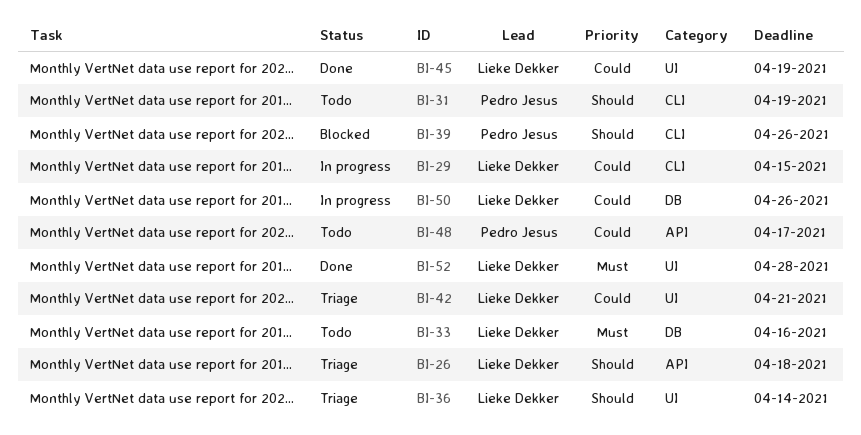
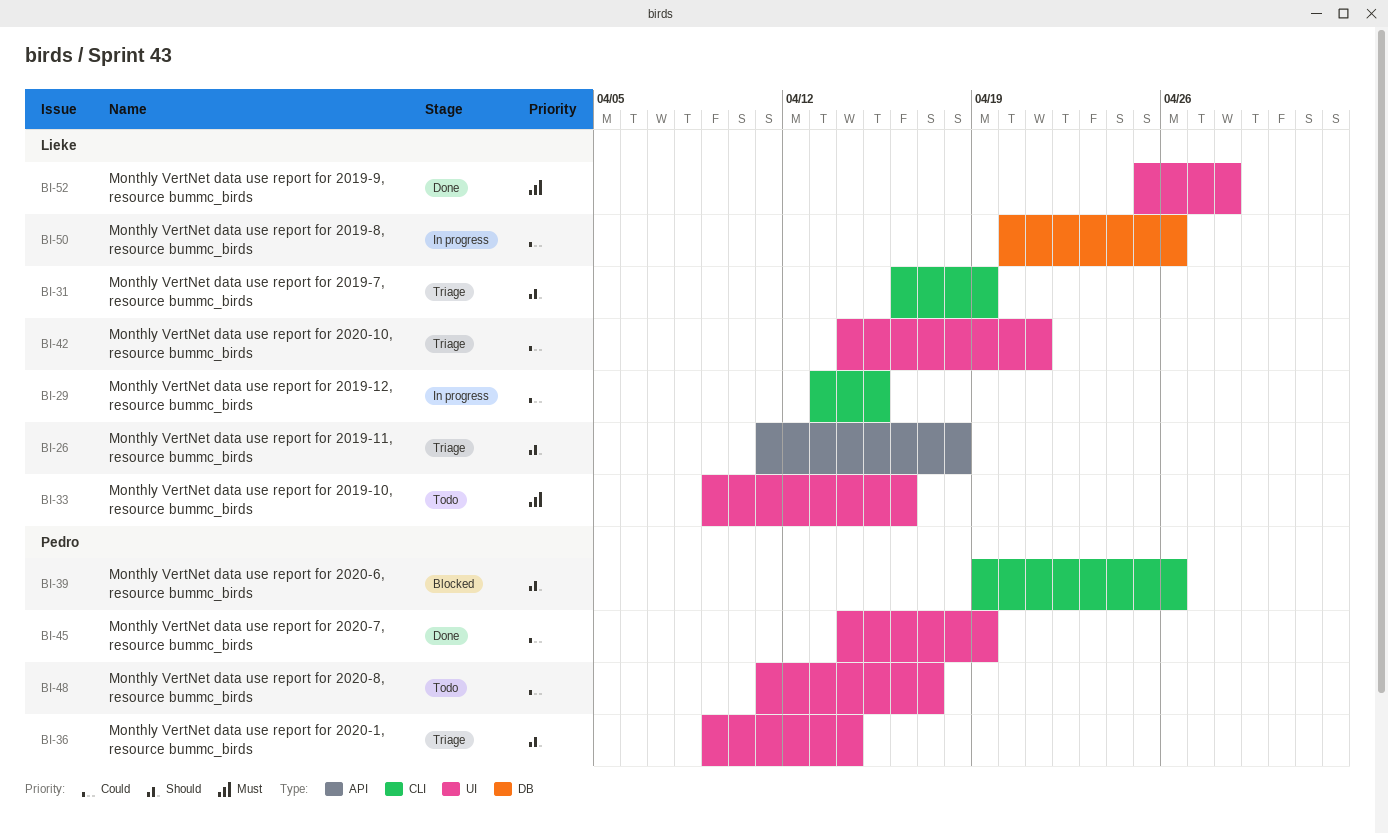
BI-31, status: Todo -> Triage
BI-31, owner: Pedro Jesus -> Lieke Dekker
BI-33, label: DB -> UI
BI-36, owner: Lieke Dekker -> Pedro Jesus
BI-45, owner: Lieke Dekker -> Pedro Jesus
BI-48, label: API -> UI

